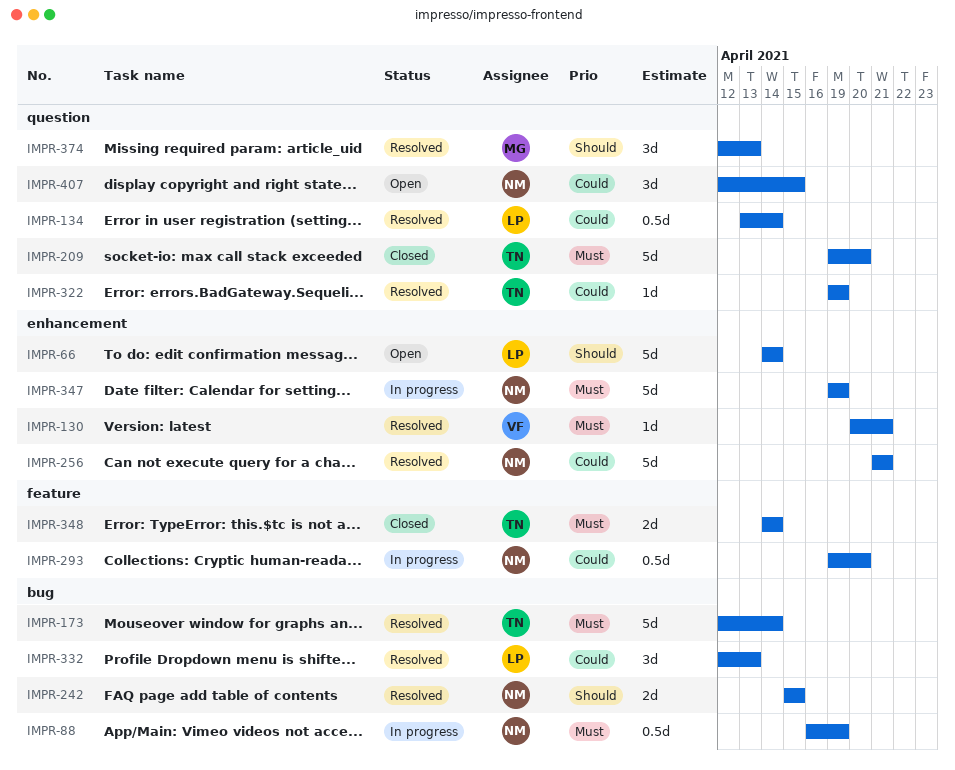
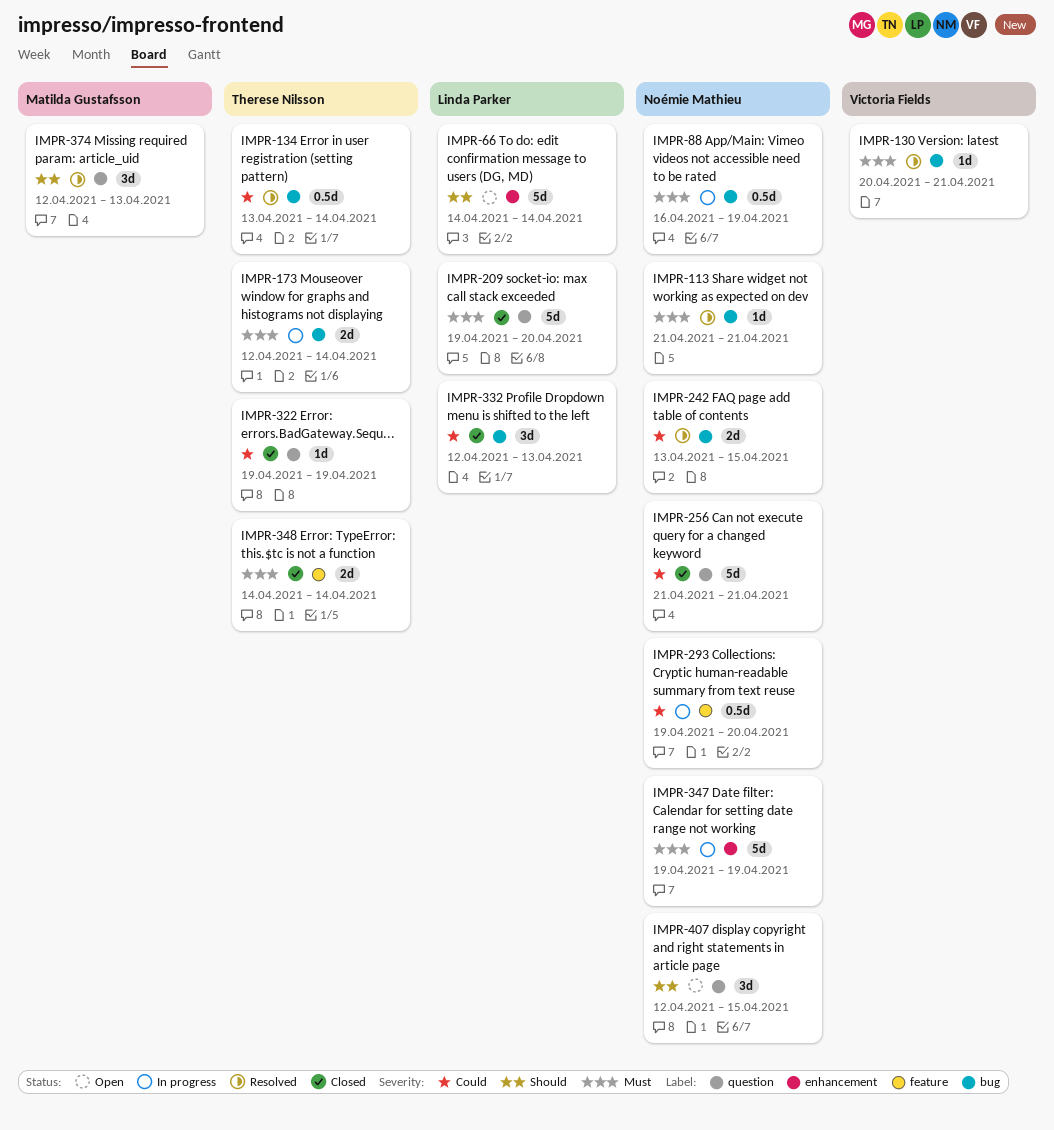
IMPR-113: none -> present
IMPR-130, label: enhancement -> bug
IMPR-134, owner: Linda Parker -> Therese Nilsson
IMPR-134, label: question -> bug
IMPR-173, status: Resolved -> In progress
IMPR-173, estimate: 5d -> 2d
IMPR-209, owner: Therese Nilsson -> Linda Parker
IMPR-242, priority: Should -> Could
IMPR-242, start: Apr 15 -> Apr 13
IMPR-256, status: Resolved -> Closed
IMPR-256, label: enhancement -> question
IMPR-322, status: Resolved -> Closed
IMPR-332, status: Resolved -> Closed
IMPR-407, priority: Could -> Should

